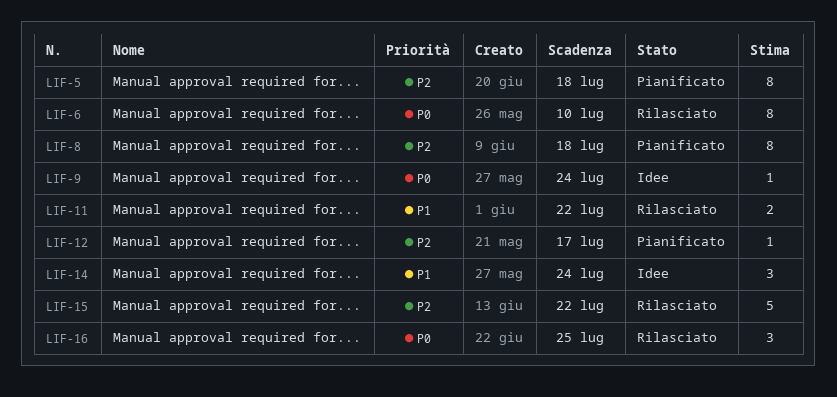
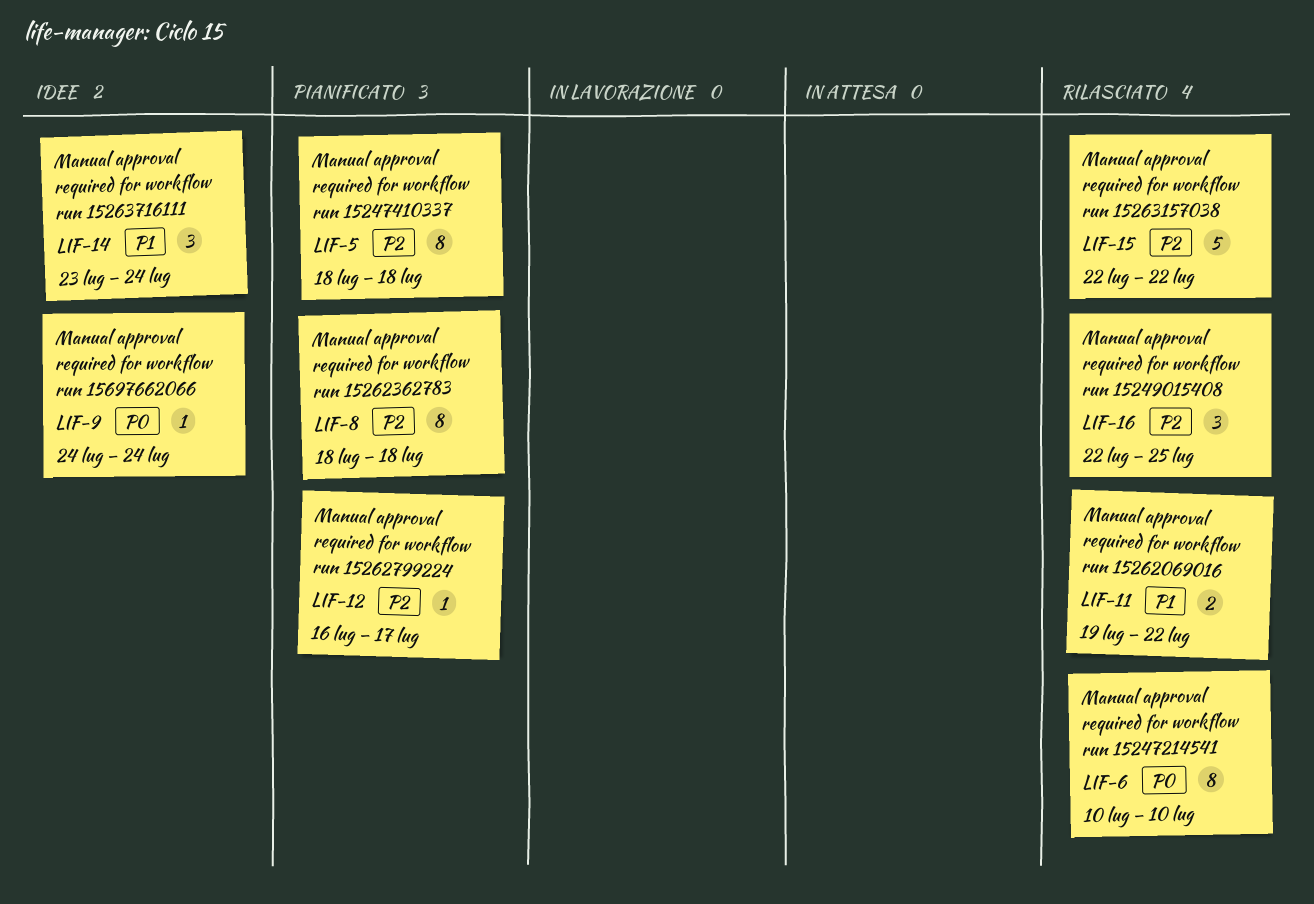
LIF-16, priority: P0 -> P2

